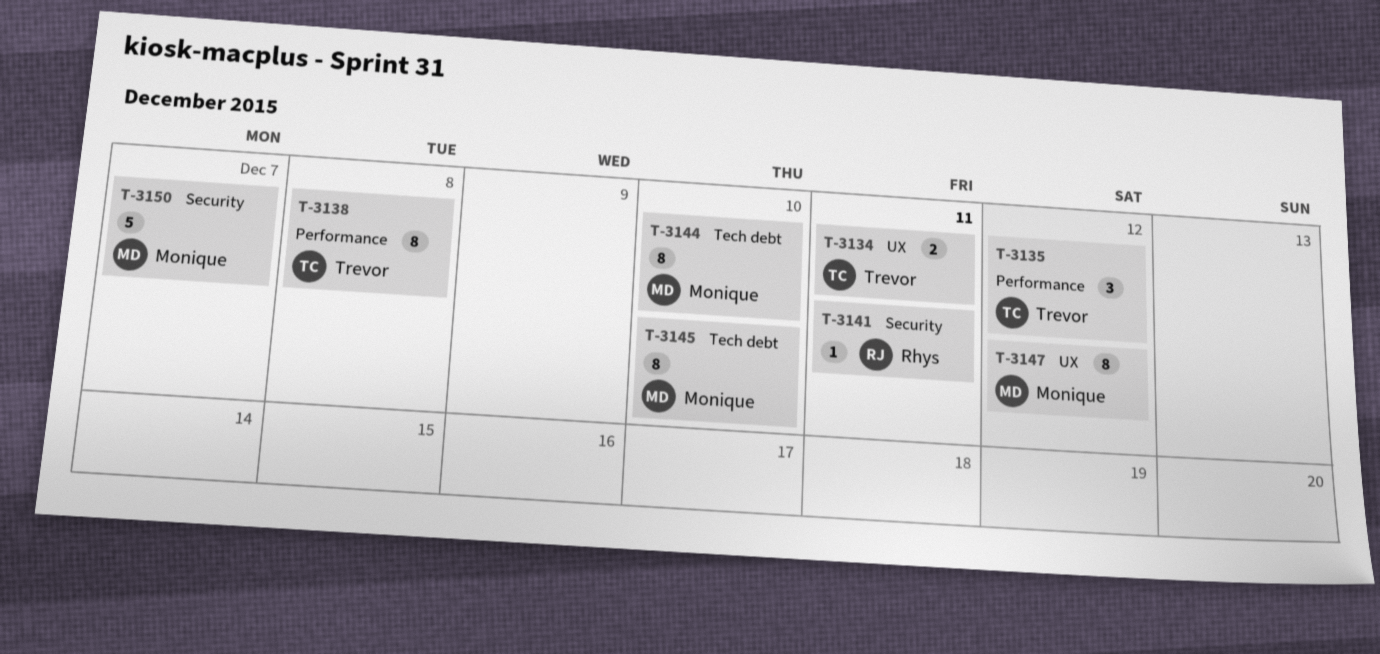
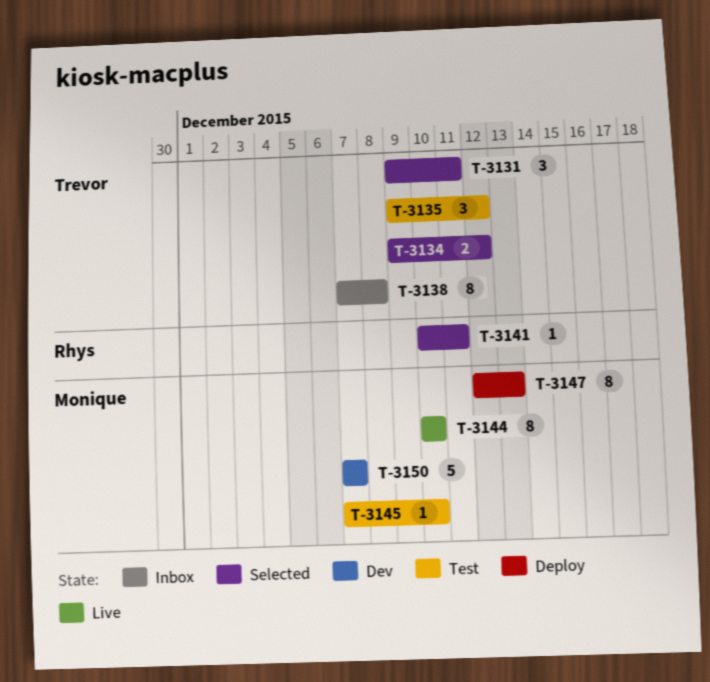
T-3131: none -> present
T-3134, due: Dec 11 -> Dec 12
T-3145, estimate: 8 -> 1
T-3147, due: Dec 12 -> Dec 13

